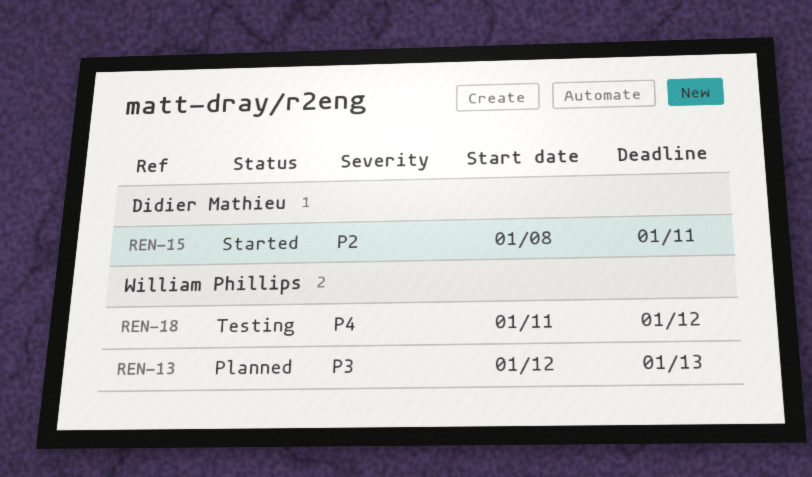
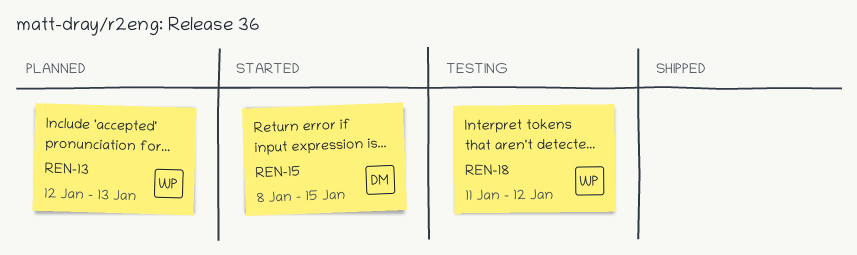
REN-15, due: Jan 11 -> Jan 15

